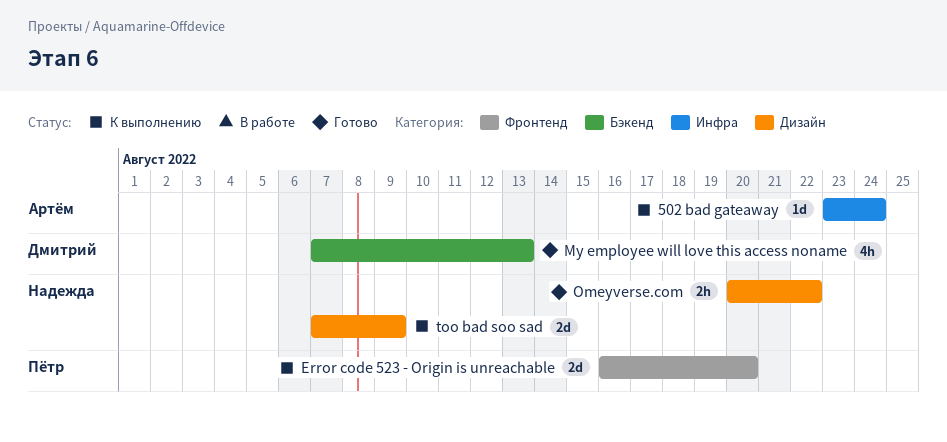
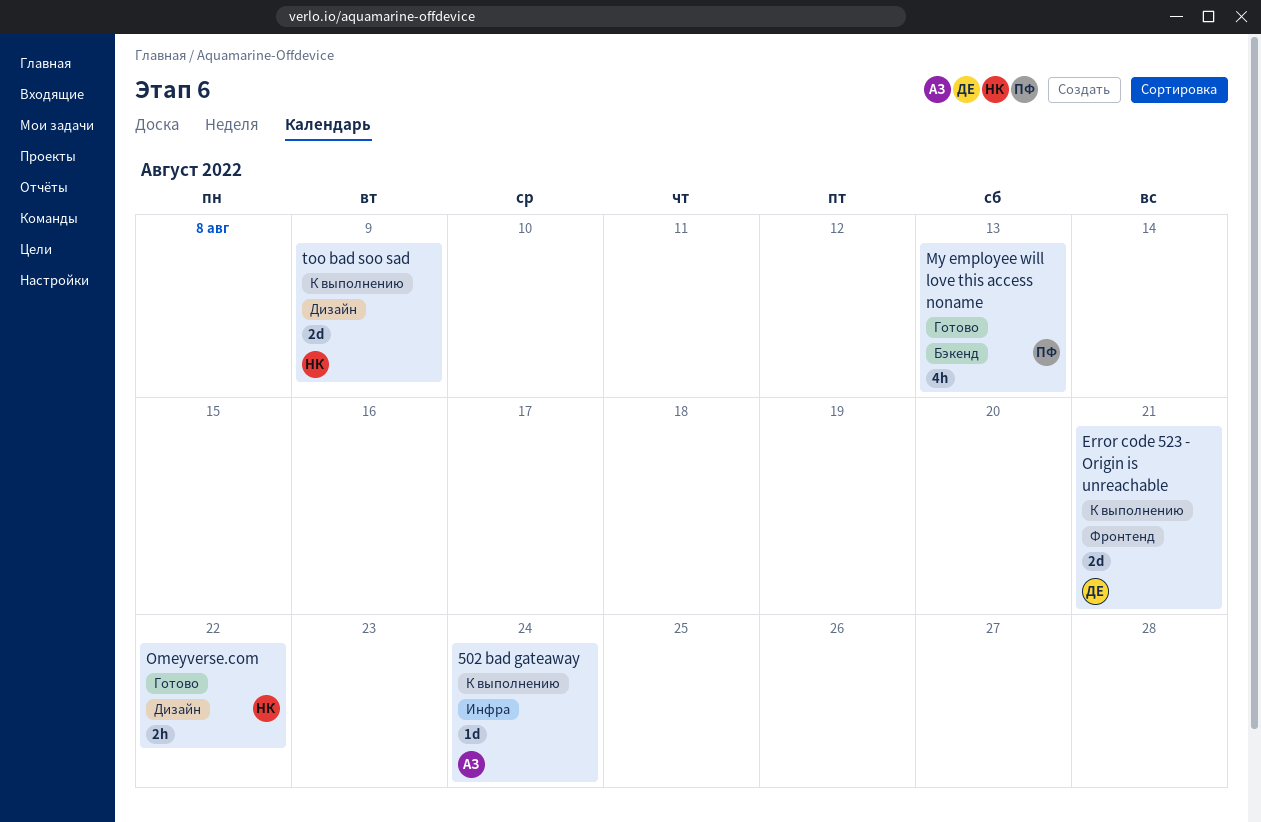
Error code 523 - Origin is unreachable, owner: Пётр -> Дмитрий
Error code 523 - Origin is unreachable, due: Aug 20 -> Aug 21
My employee will love this access noname, owner: Дмитрий -> Пётр

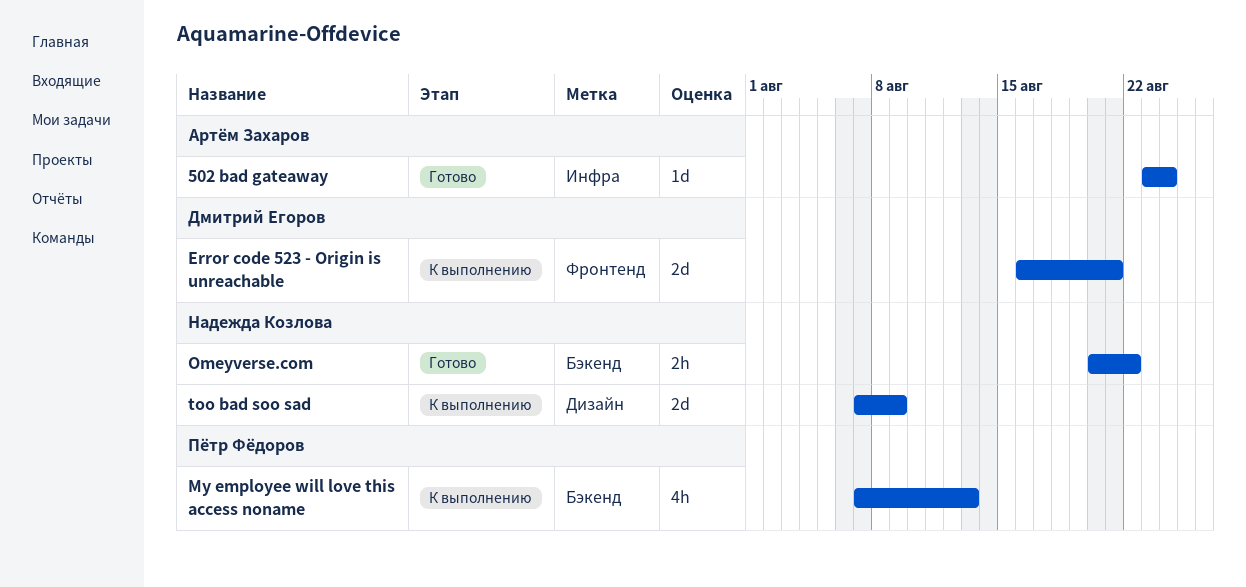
502 bad gateaway, status: К выполнению -> Готово
My employee will love this access noname, status: Готово -> К выполнению
Omeyverse.com, label: Дизайн -> Бэкенд

